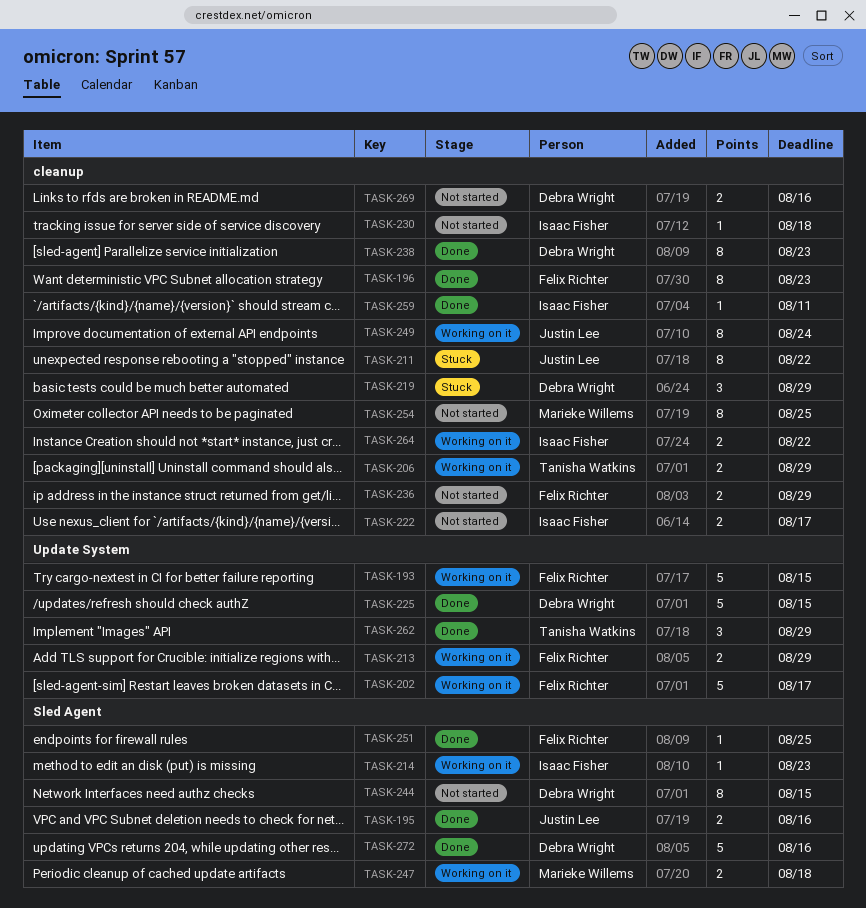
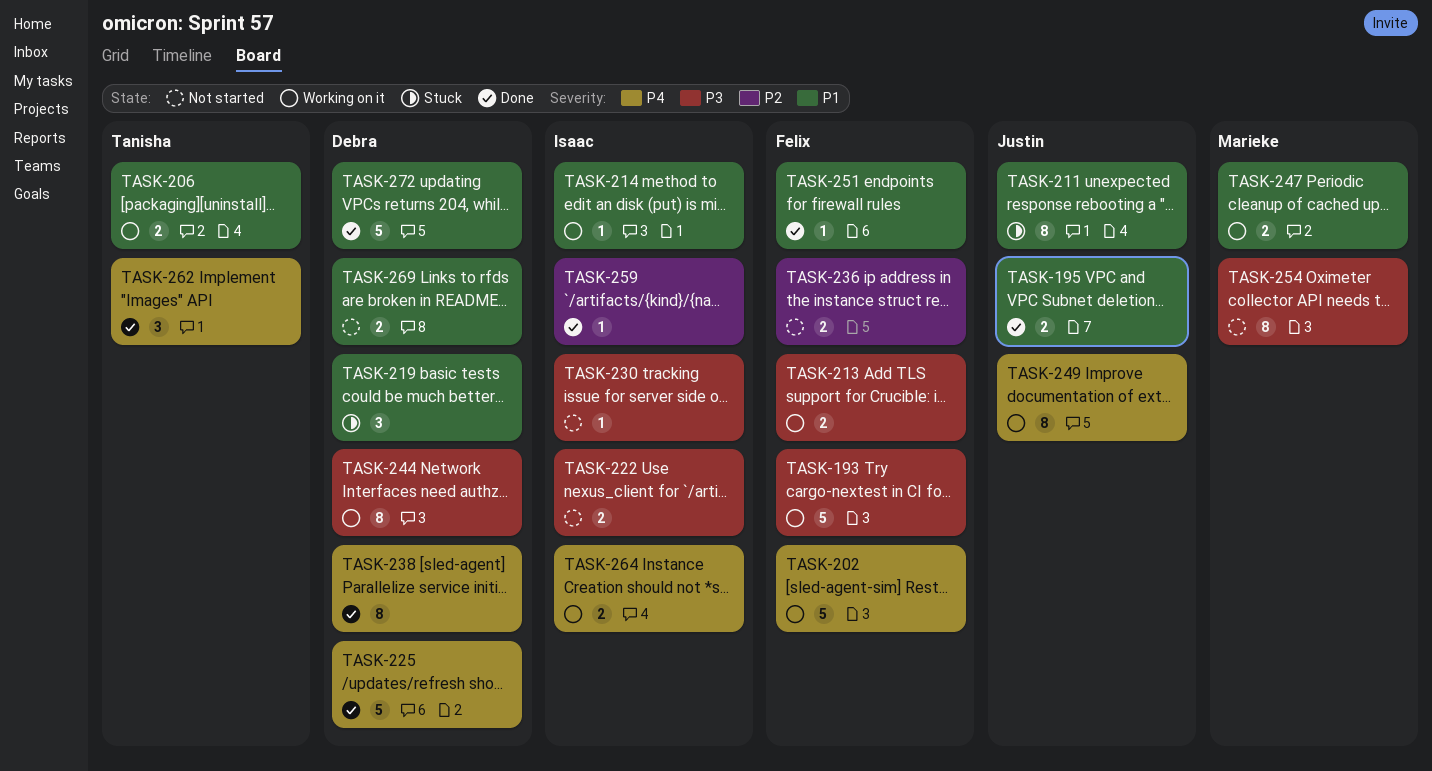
TASK-196: present -> none
TASK-244, status: Not started -> Working on it

